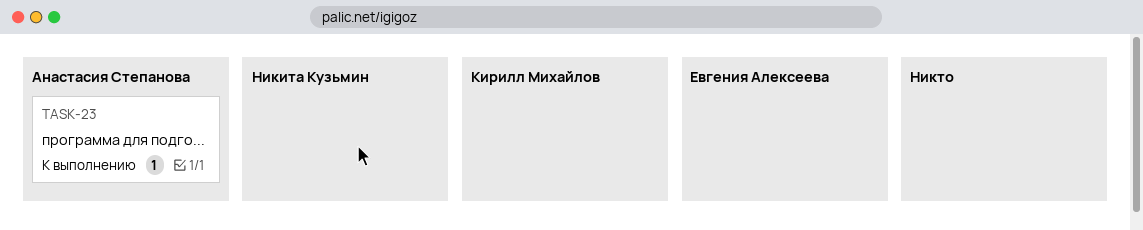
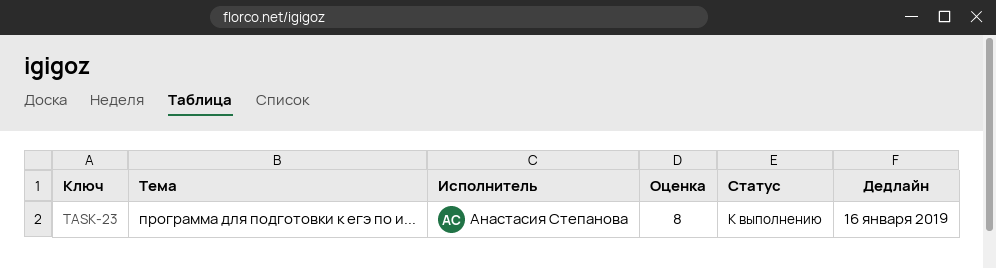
TASK-23, estimate: 1 -> 8

